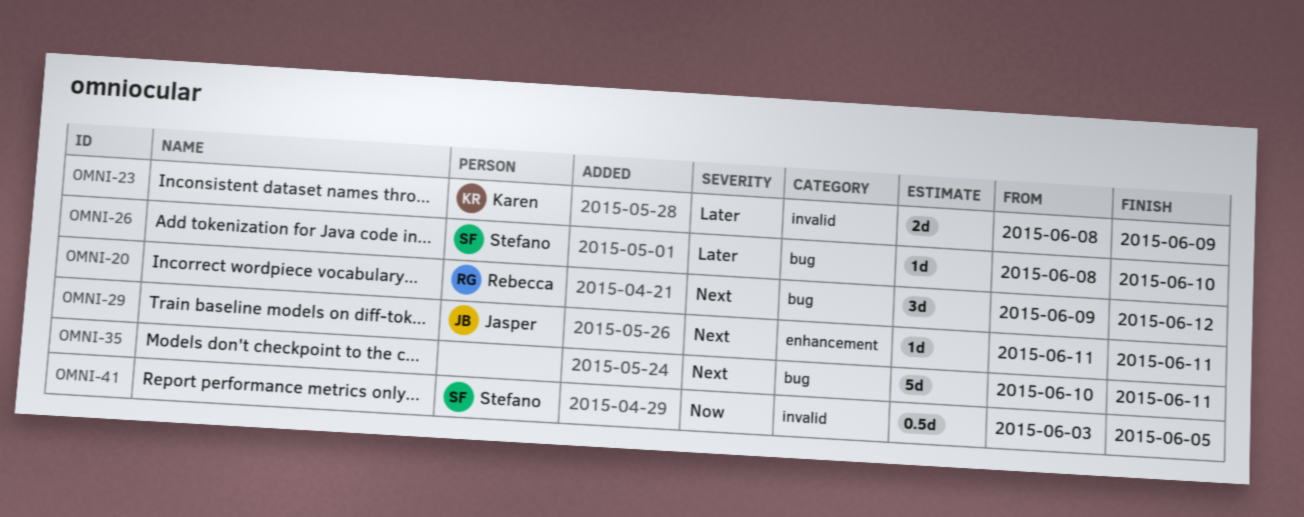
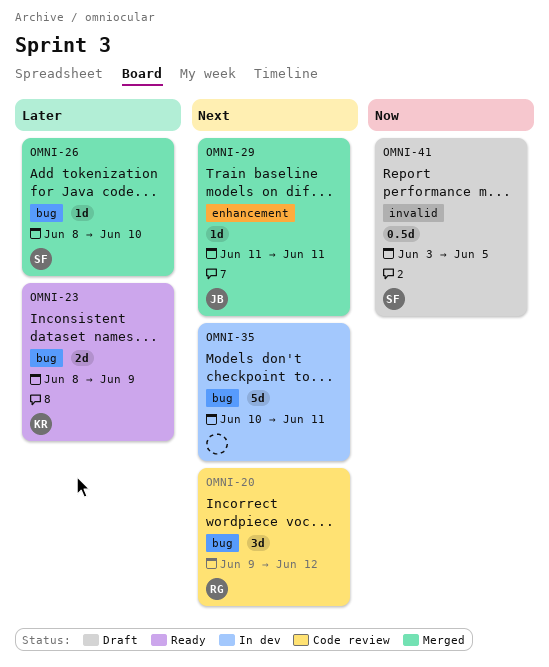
OMNI-23, label: invalid -> bug

